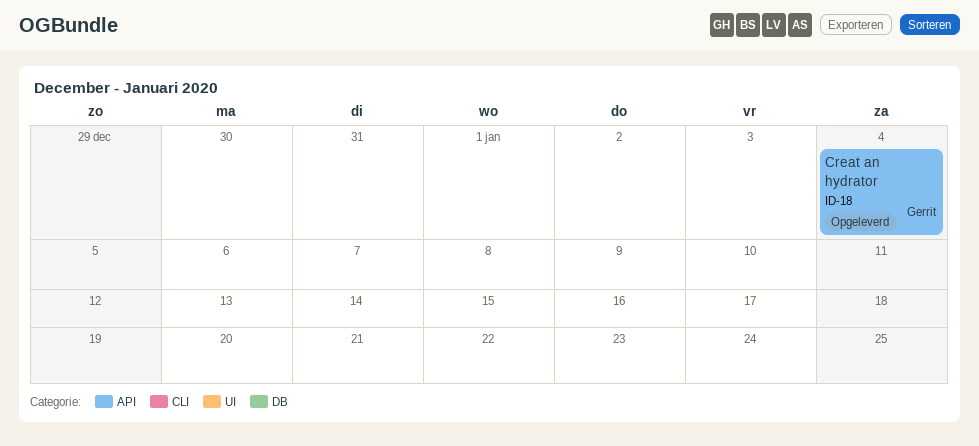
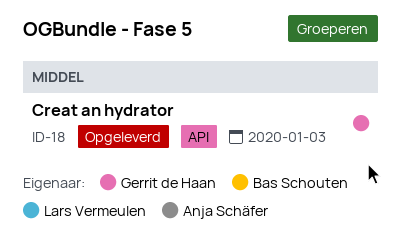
ID-18, due: Jan 4 -> Jan 3

